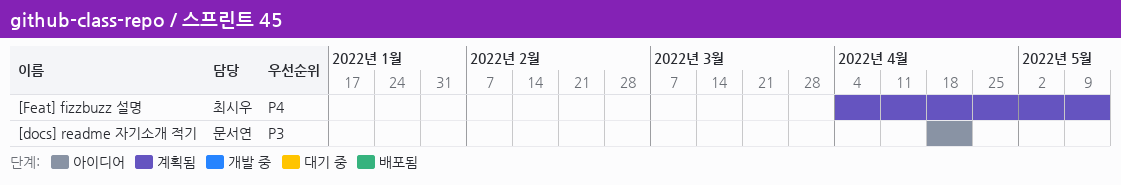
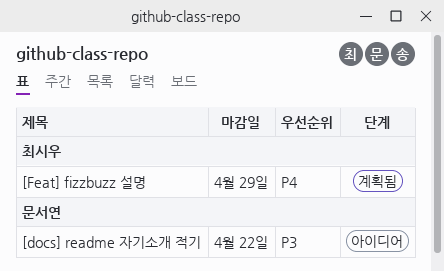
[Feat] fizzbuzz 설명, due: May 13 -> Apr 29

